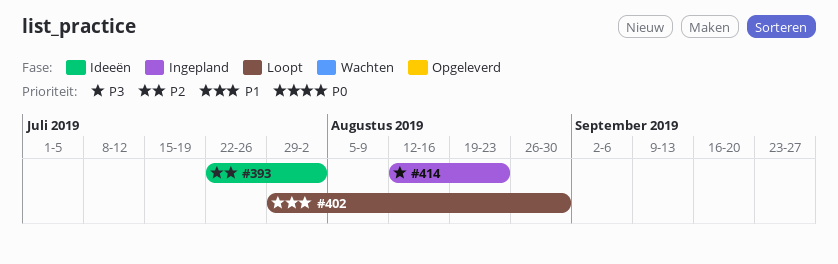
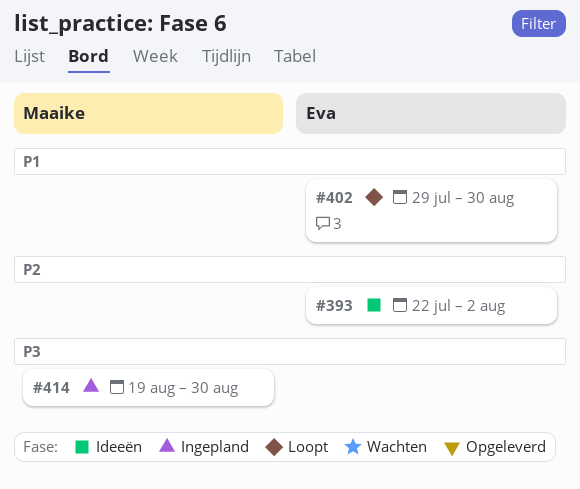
#414, start: Aug 12 -> Aug 19
#414, due: Aug 23 -> Aug 30

